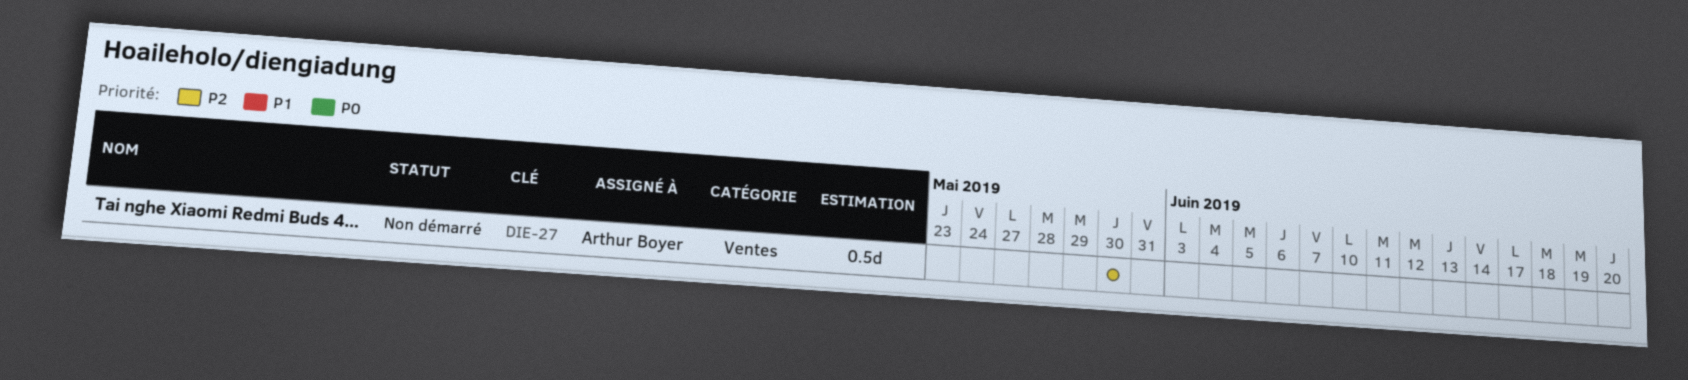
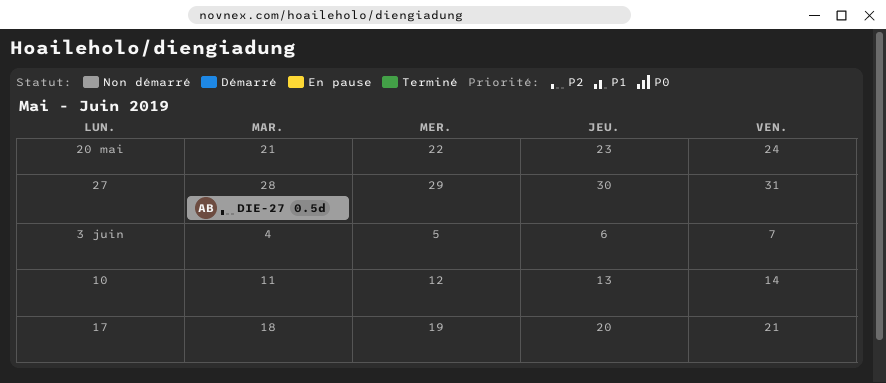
DIE-27, start: May 30 -> May 28
DIE-27, due: May 30 -> May 28

